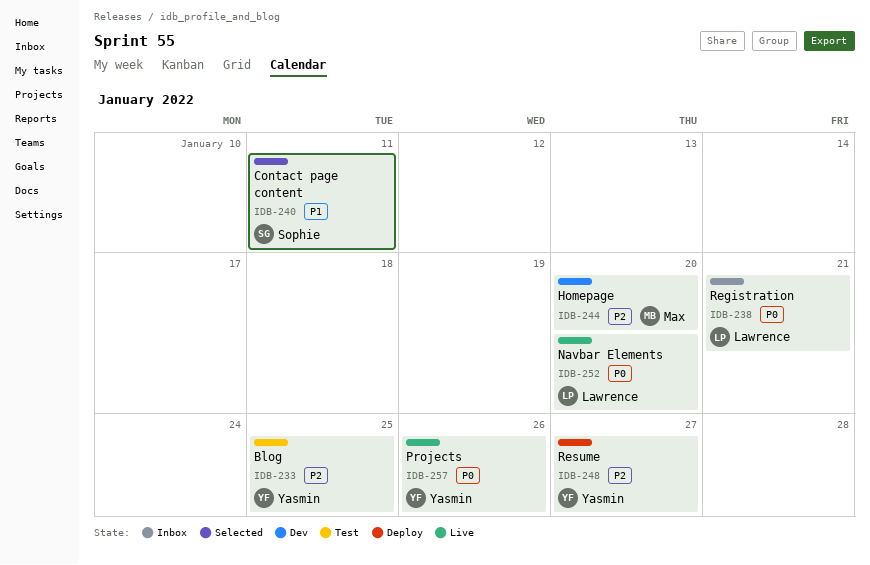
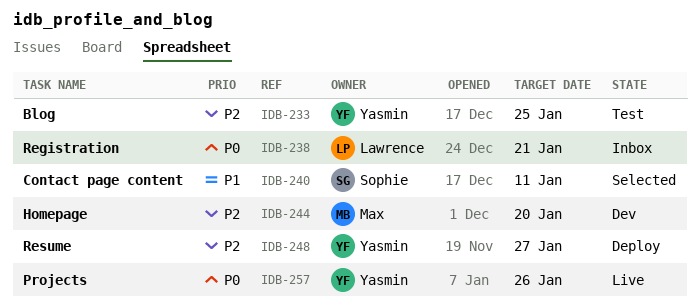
IDB-252: present -> none

